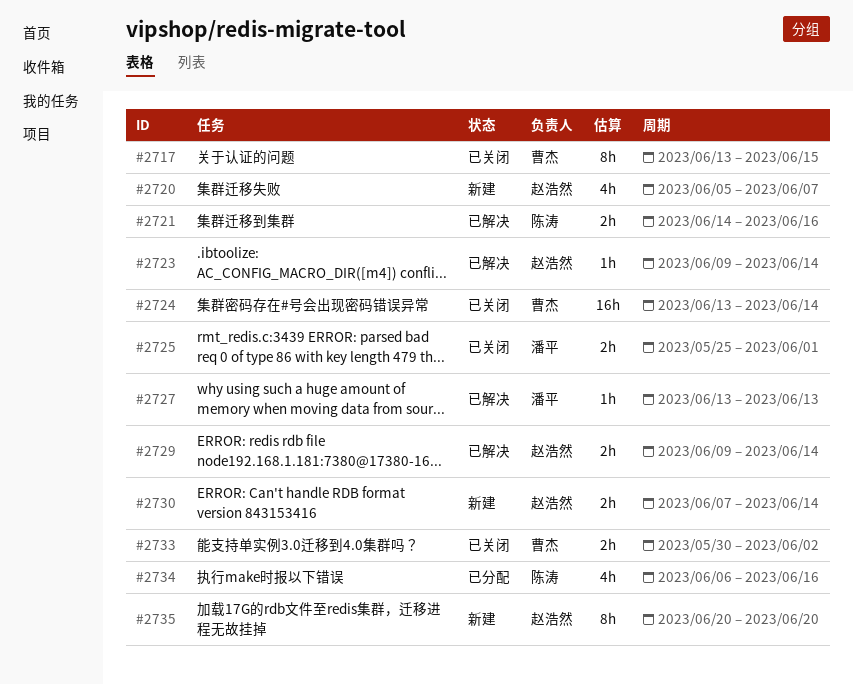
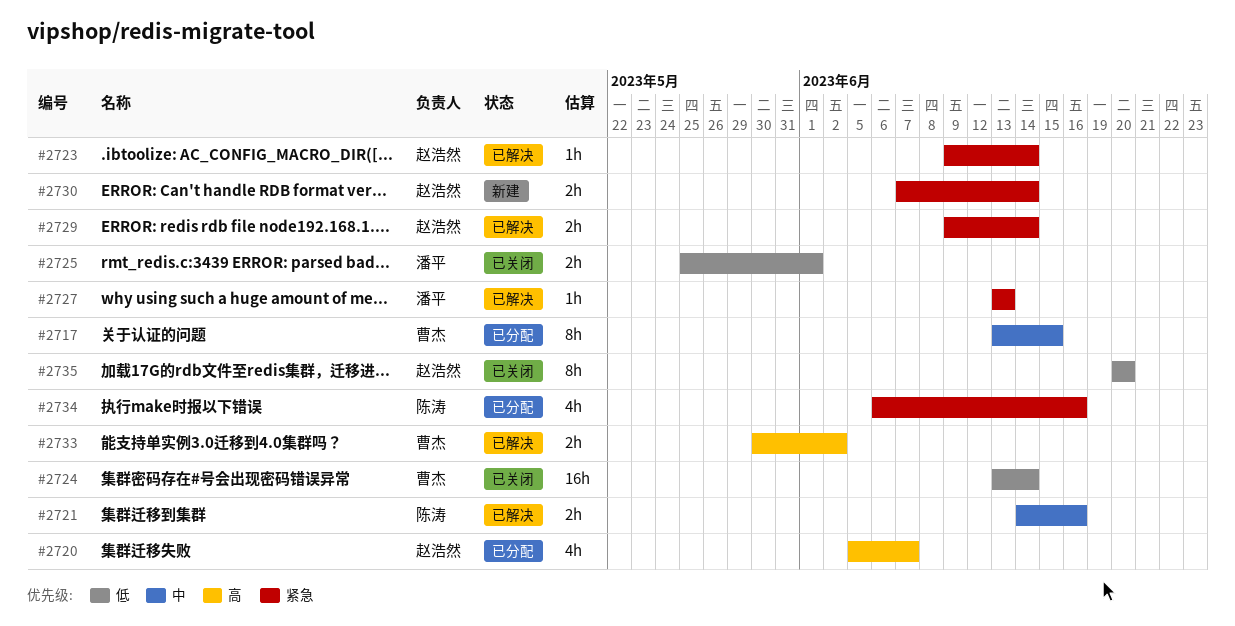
#2717, status: 已关闭 -> 已分配
#2720, status: 新建 -> 已分配
#2733, status: 已关闭 -> 已解决
#2735, status: 新建 -> 已关闭

